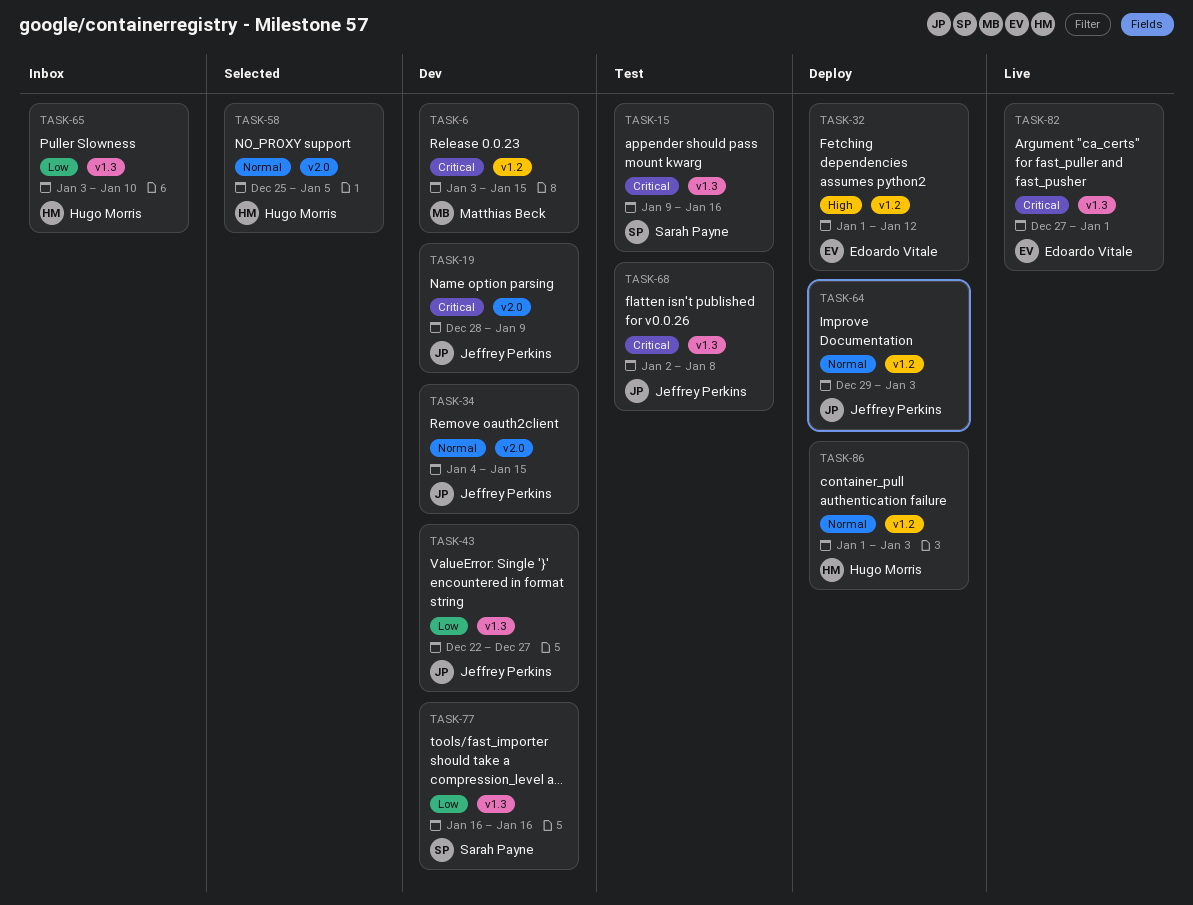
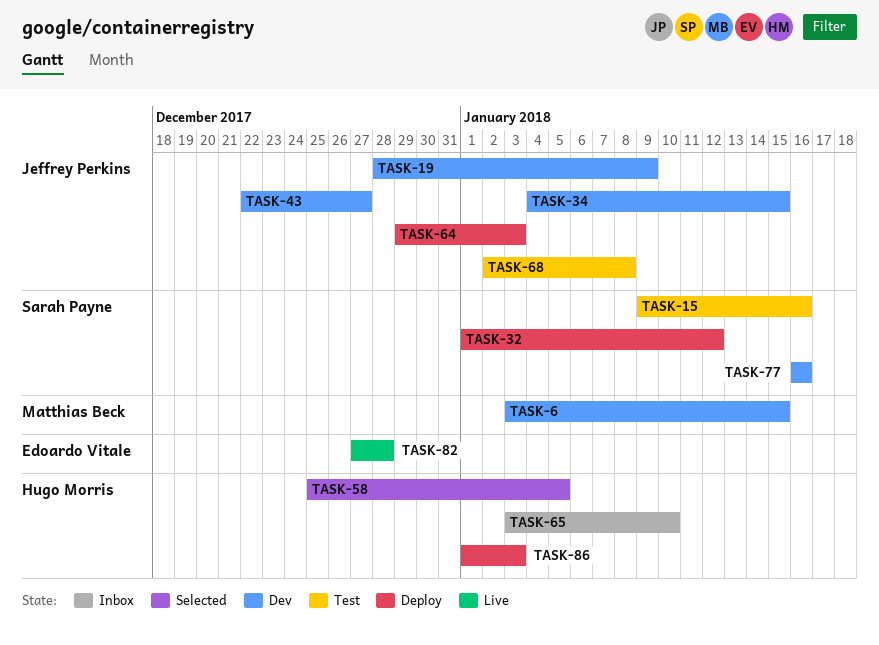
TASK-32, owner: Edoardo Vitale -> Sarah Payne
TASK-82, due: Jan 1 -> Dec 28

